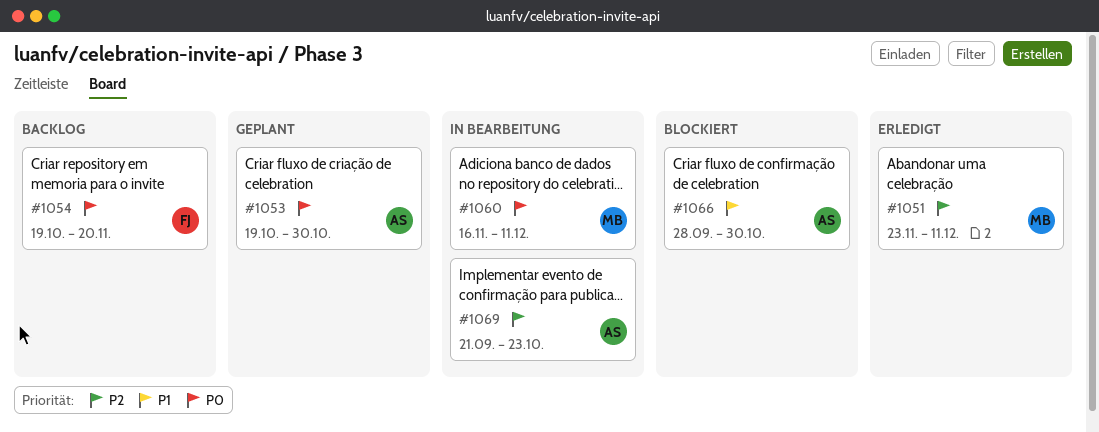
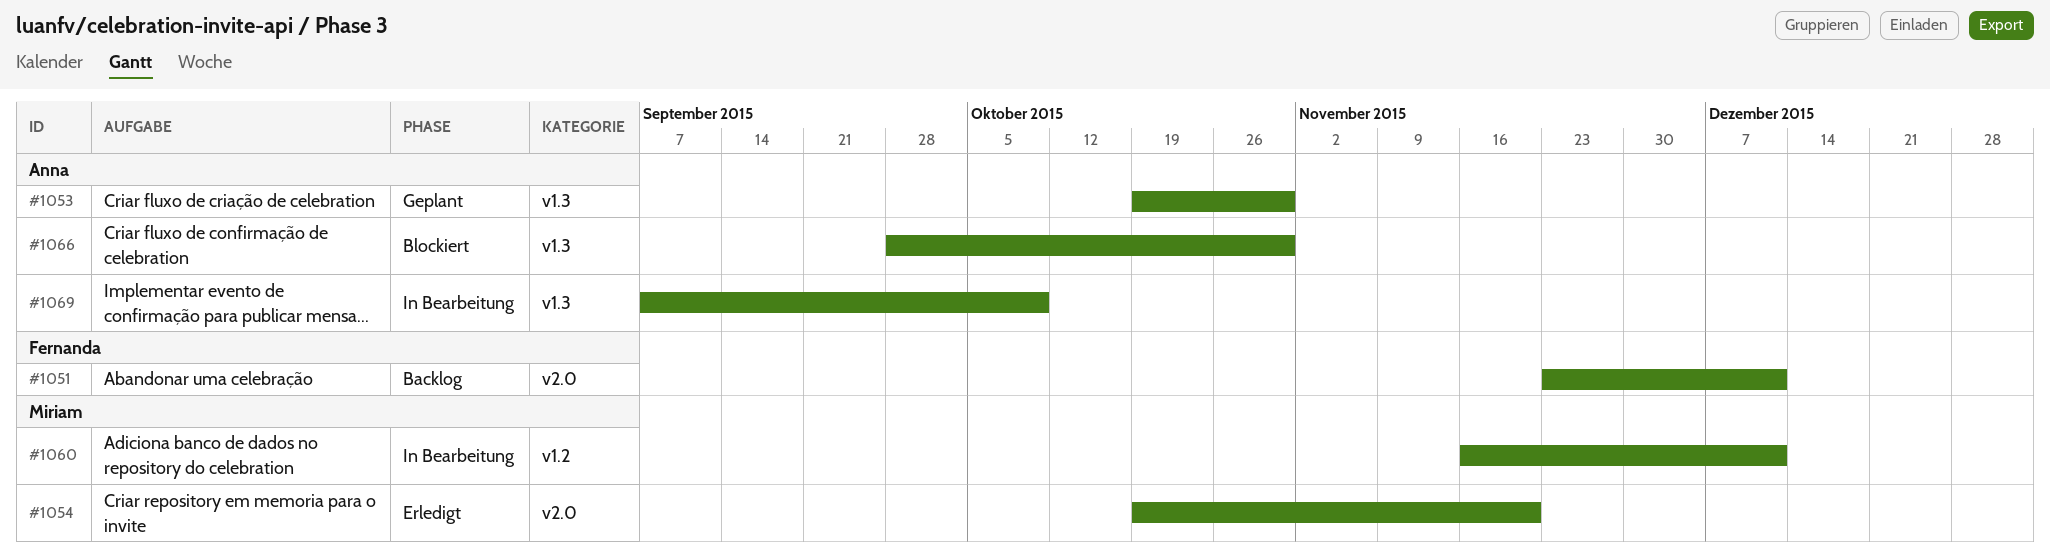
#1051, status: Erledigt -> Backlog
#1051, owner: Miriam -> Fernanda
#1054, status: Backlog -> Erledigt
#1054, owner: Fernanda -> Miriam
#1069, start: Sep 21 -> Sep 7
#1069, due: Oct 23 -> Oct 9

